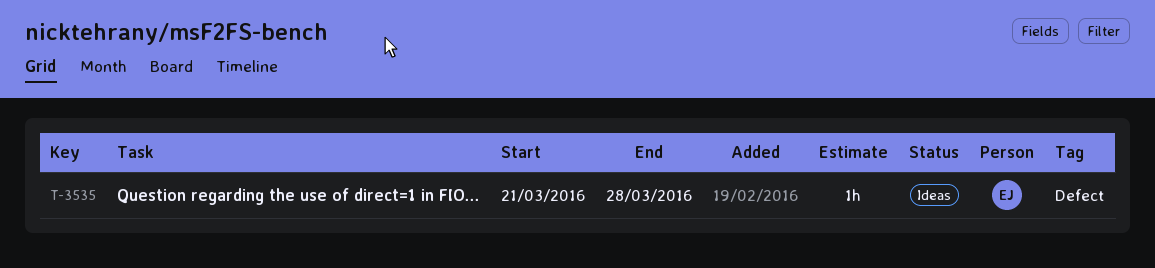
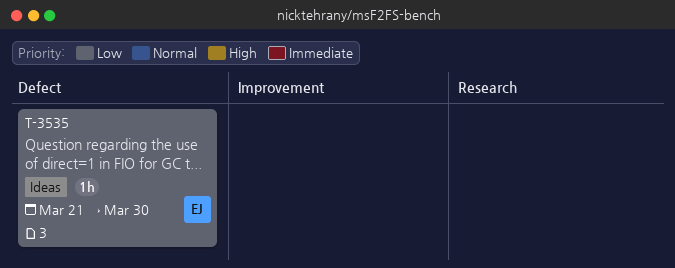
T-3535, due: Mar 28 -> Mar 30

